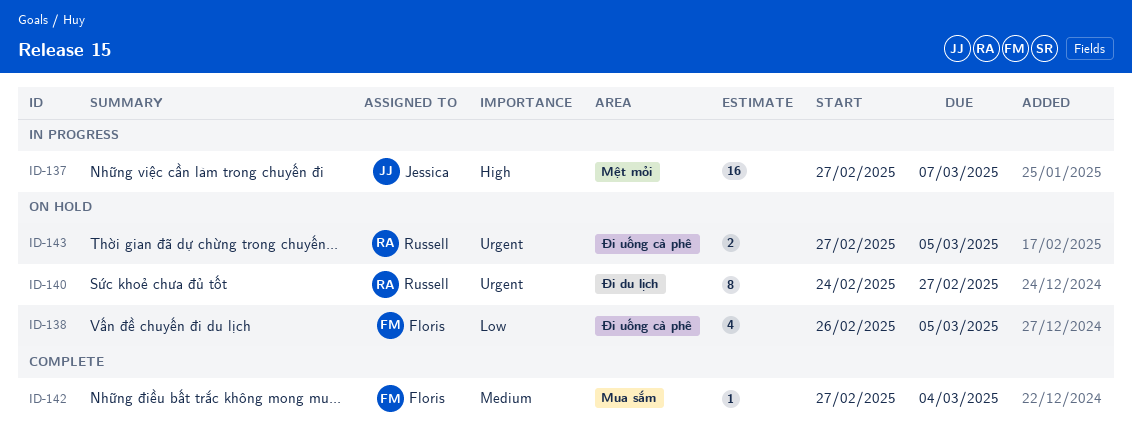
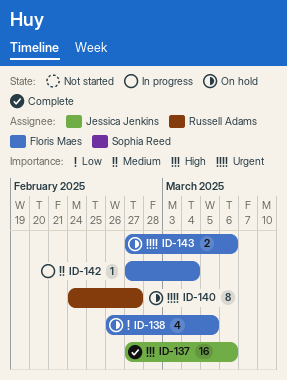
ID-137, status: In progress -> Complete
ID-137, due: Mar 7 -> Mar 6
ID-142, status: Complete -> In progress
ID-143, owner: Russell Adams -> Floris Maes
ID-143, due: Mar 5 -> Mar 6

